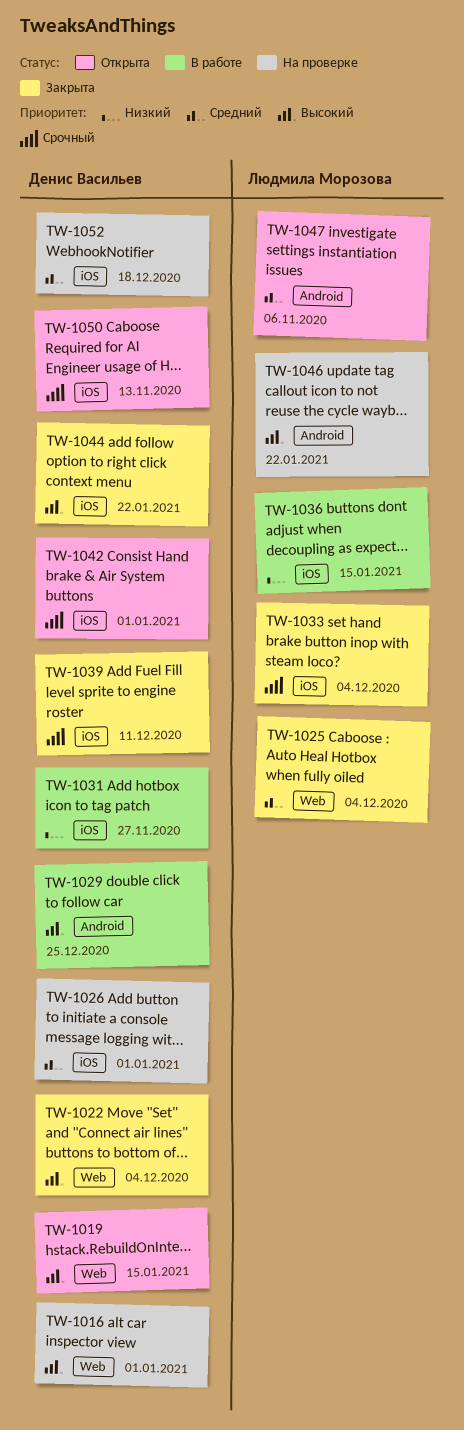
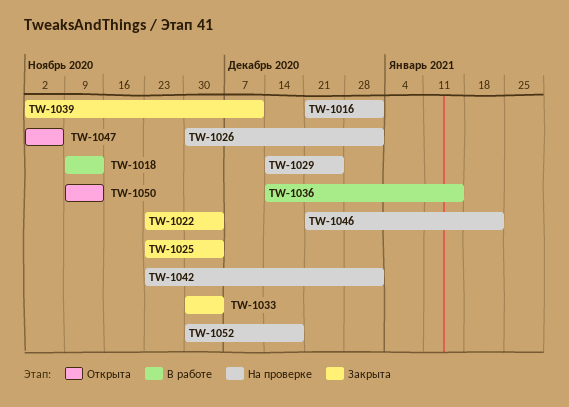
TW-1018: none -> present
TW-1019: present -> none
TW-1029, status: В работе -> На проверке
TW-1031: present -> none
TW-1042, status: Открыта -> На проверке
TW-1044: present -> none

